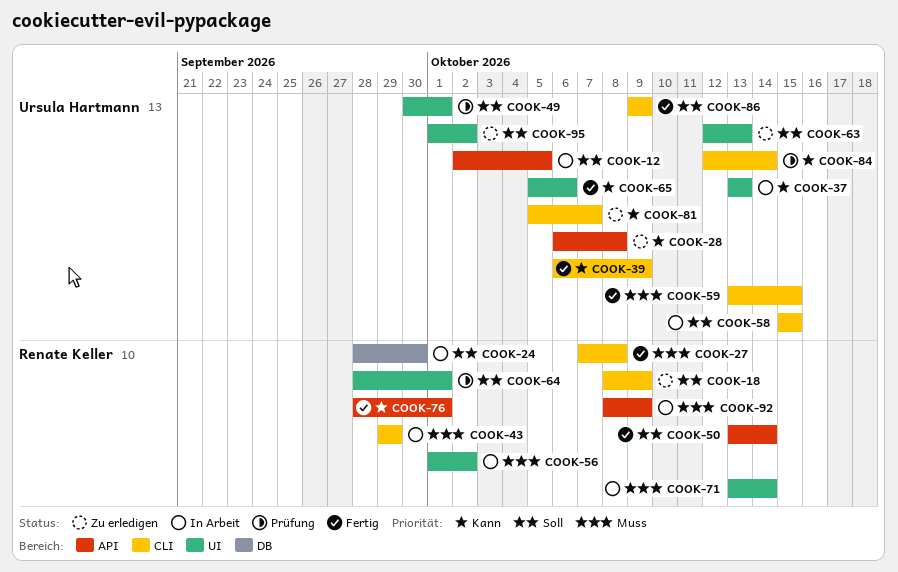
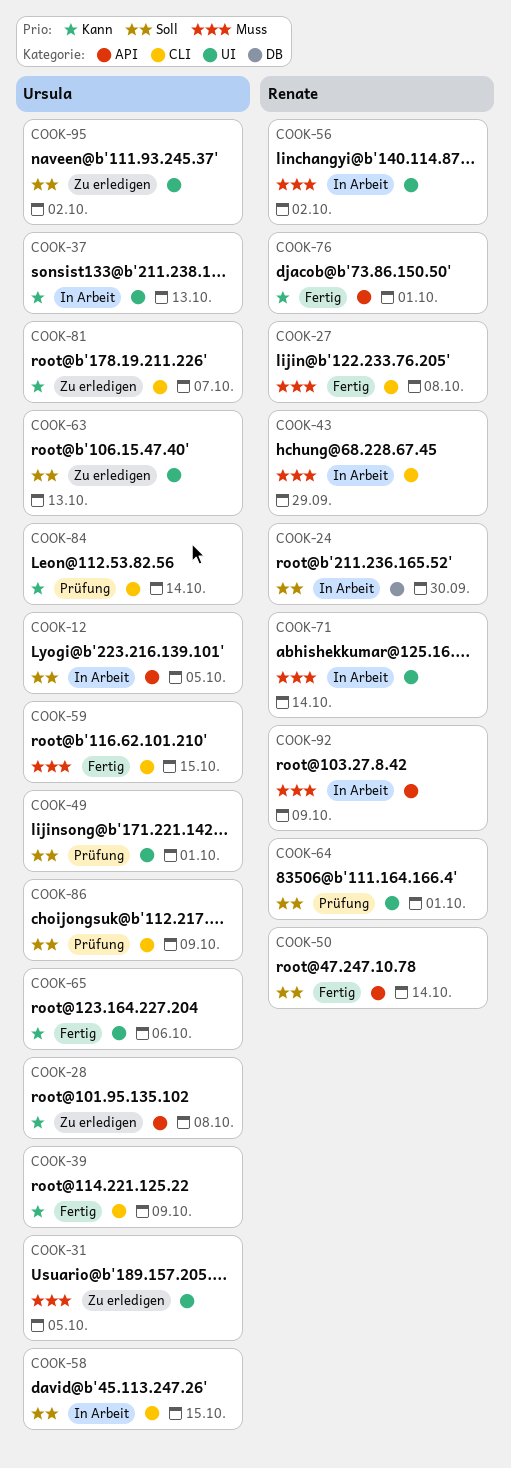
COOK-18: present -> none
COOK-31: none -> present
COOK-86, status: Fertig -> Prüfung

